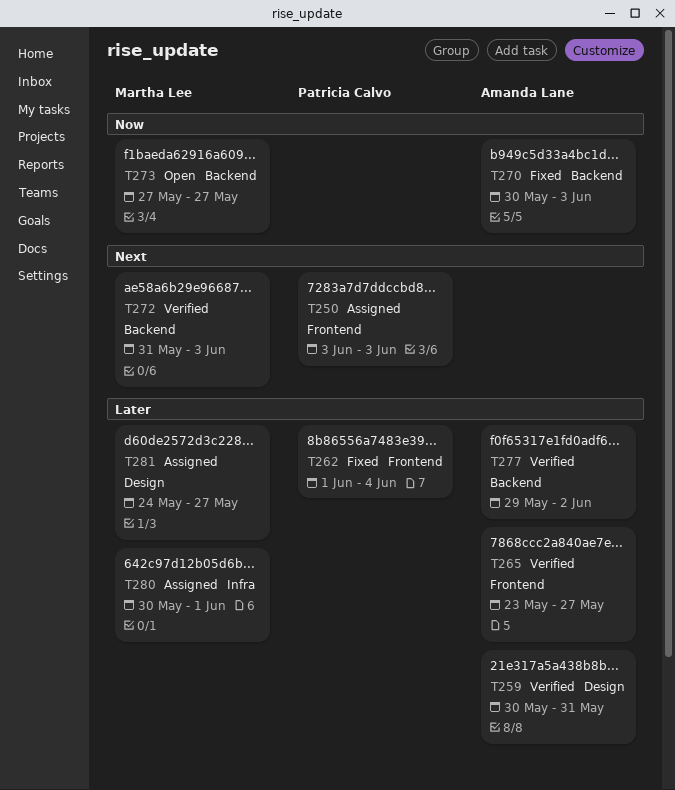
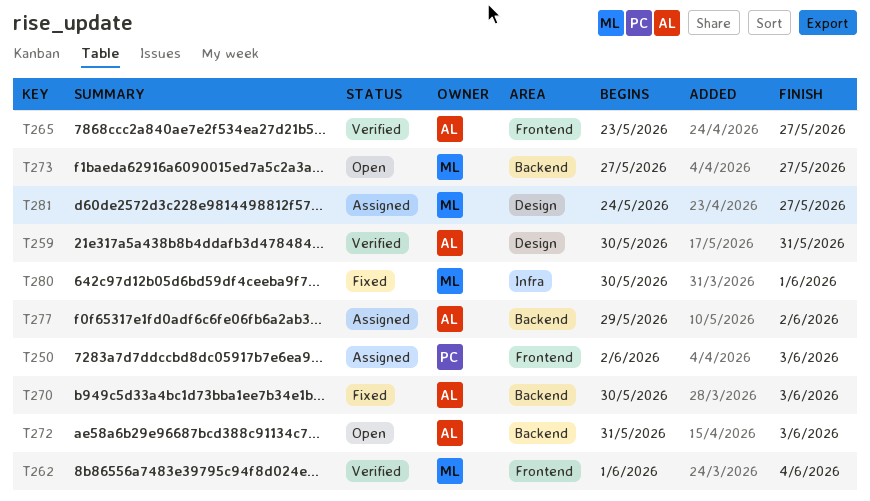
T250, start: Jun 3 -> Jun 2
T262, status: Fixed -> Verified
T262, owner: Patricia Calvo -> Martha Lee
T272, status: Verified -> Open
T272, owner: Martha Lee -> Amanda Lane
T277, status: Verified -> Assigned
T280, status: Assigned -> Fixed

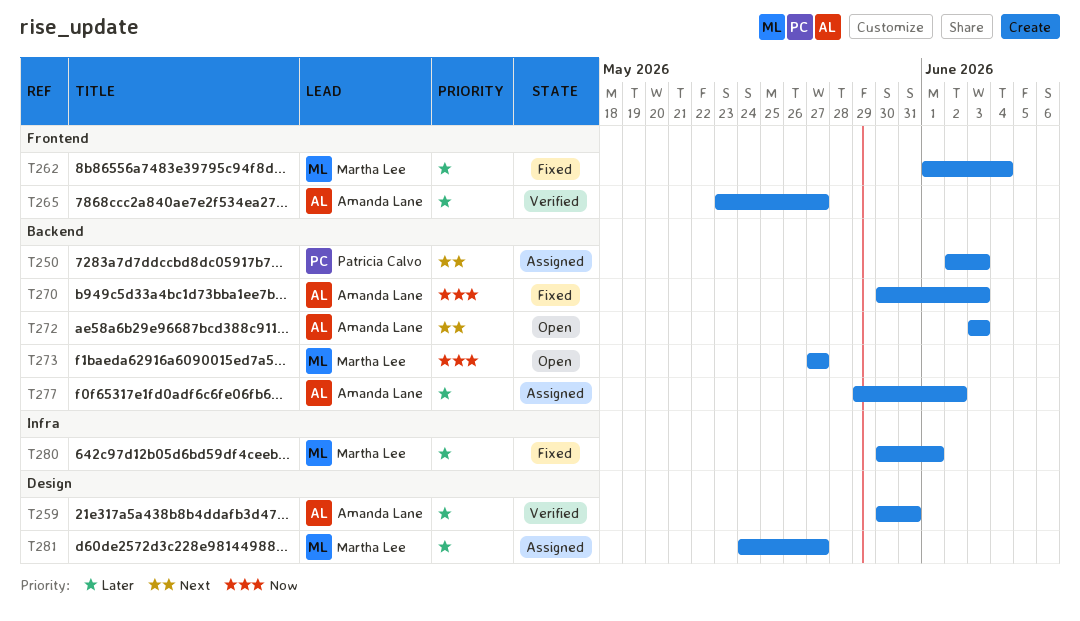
T250, label: Frontend -> Backend
T262, status: Verified -> Fixed
T272, start: May 31 -> Jun 3

